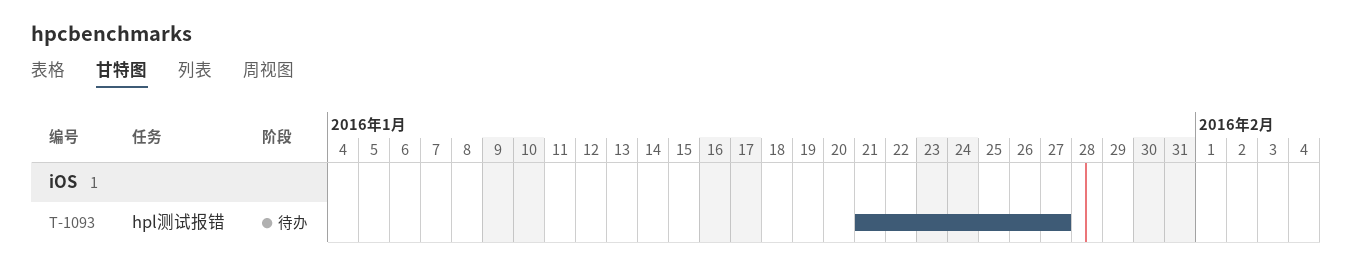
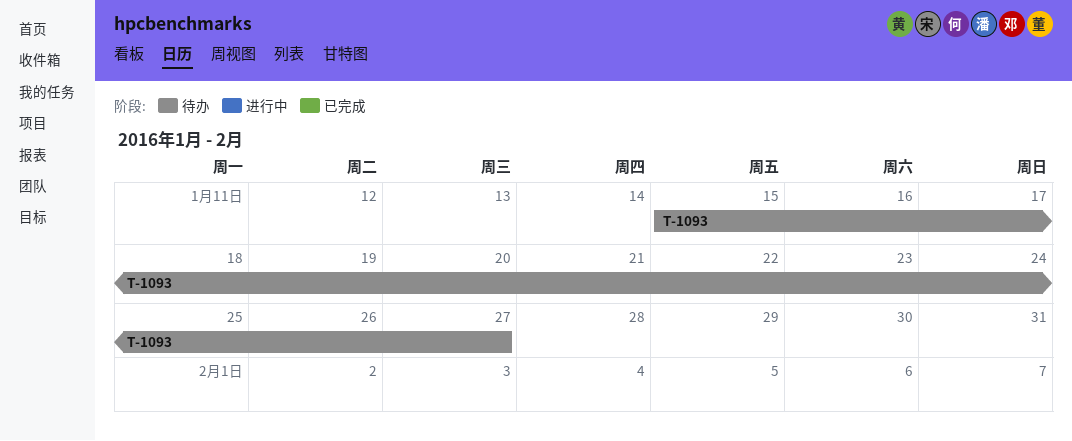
T-1093, start: Jan 21 -> Jan 15

